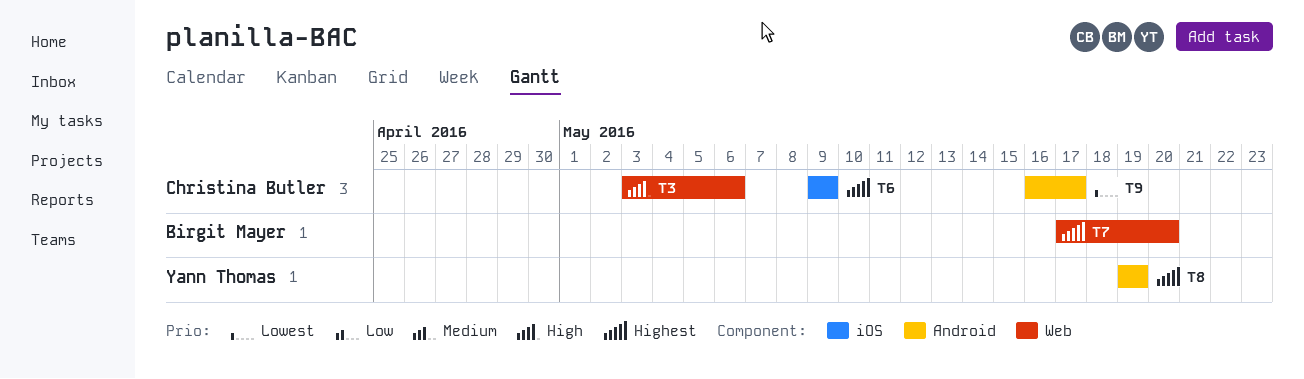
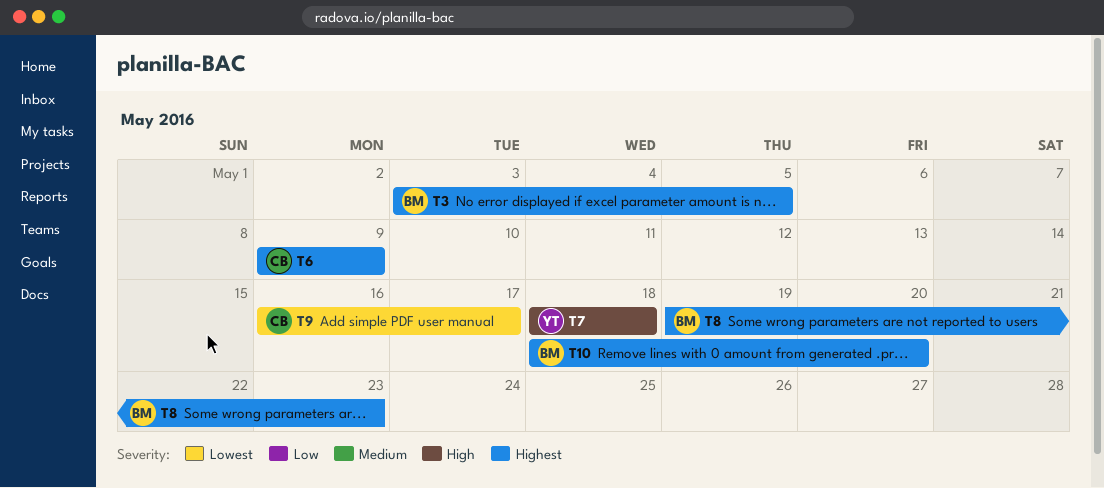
T3, owner: Christina Butler -> Birgit Mayer
T3, priority: High -> Highest
T3, due: May 6 -> May 5
T7, owner: Birgit Mayer -> Yann Thomas
T7, priority: Highest -> High
T7, start: May 17 -> May 18
T7, due: May 20 -> May 18
T8, owner: Yann Thomas -> Birgit Mayer
T8, due: May 19 -> May 23
T10: none -> present

